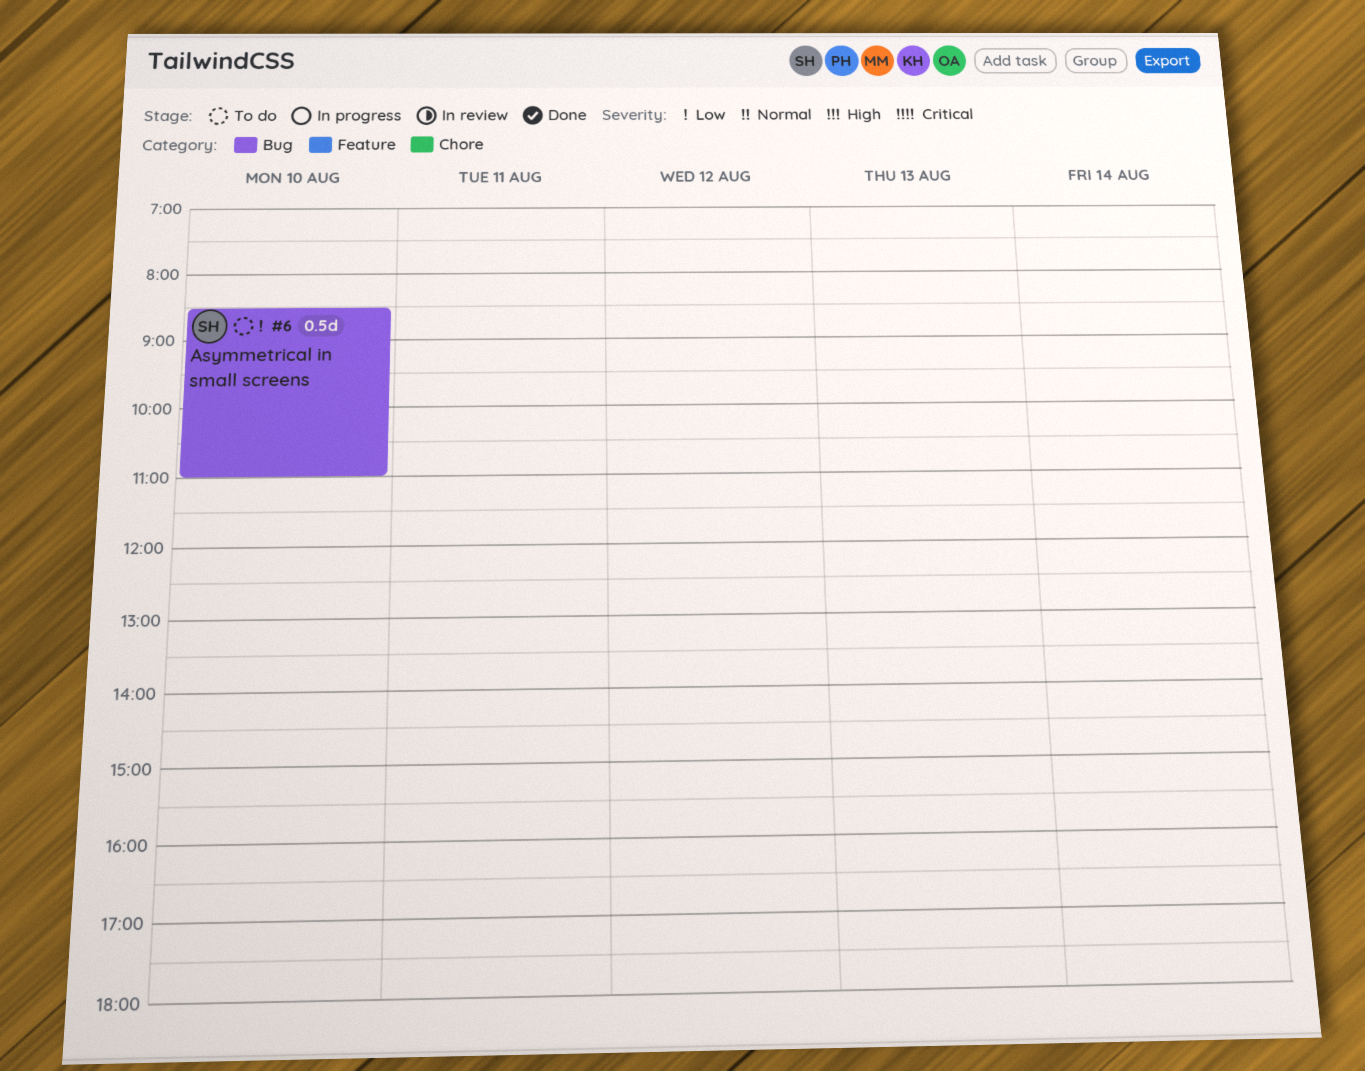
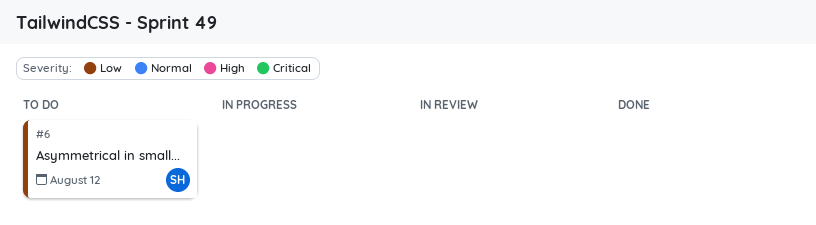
#6, day: Aug 10 -> Aug 12

